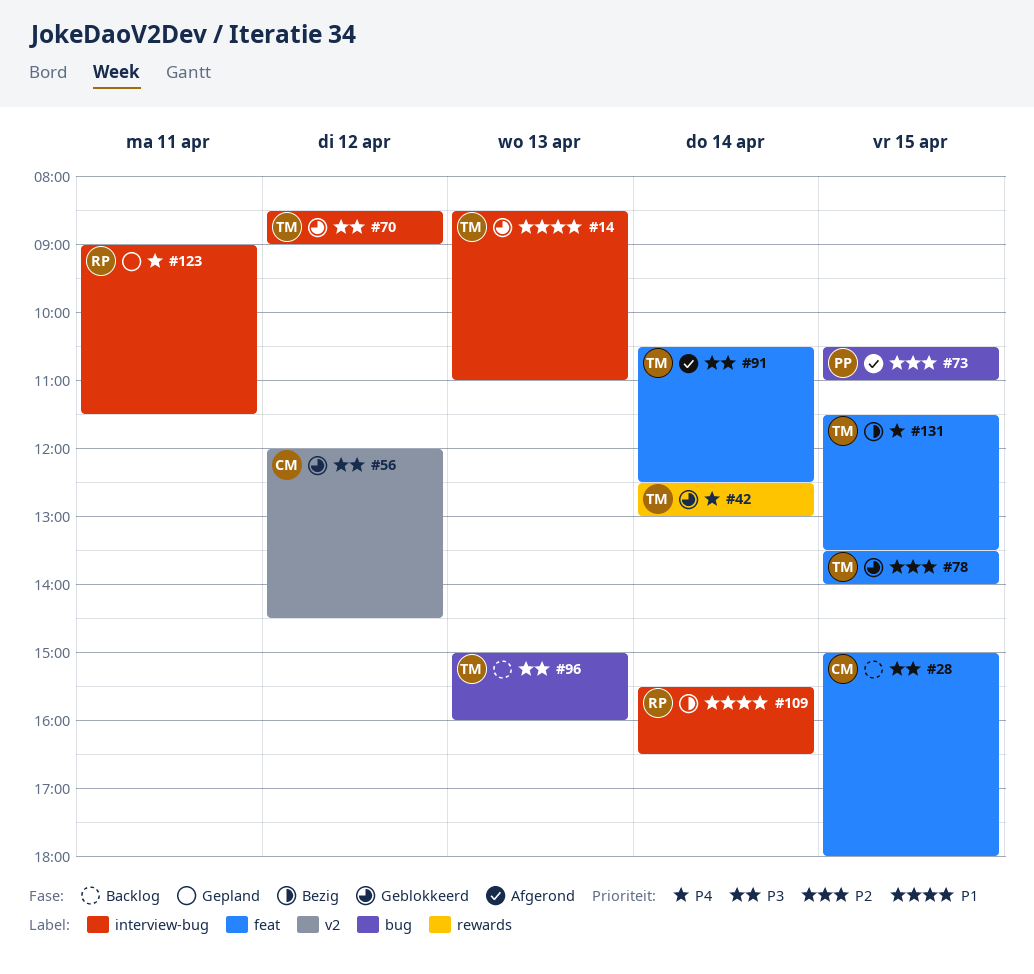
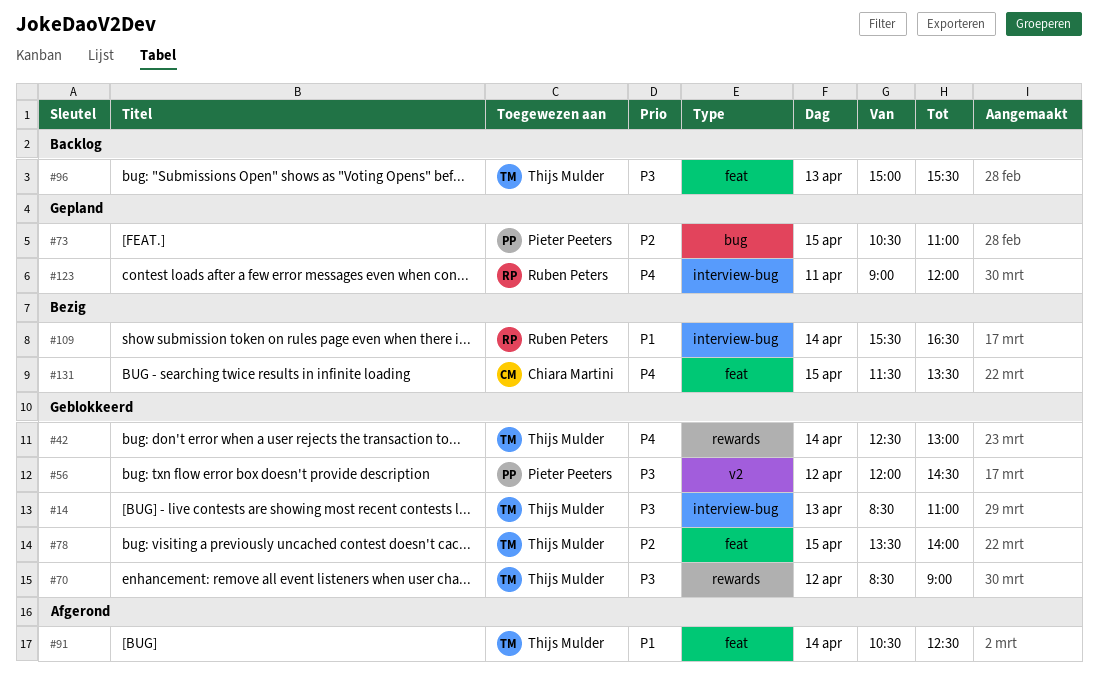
#14, priority: P1 -> P3
#28: present -> none
#56, owner: Chiara Martini -> Pieter Peeters
#70, label: interview-bug -> rewards
#73, status: Afgerond -> Gepland
#91, priority: P3 -> P1
#96, label: bug -> feat
#96, ends: 16:00 -> 15:30
#123, ends: 11:30 -> 12:00
#131, owner: Thijs Mulder -> Chiara Martini

